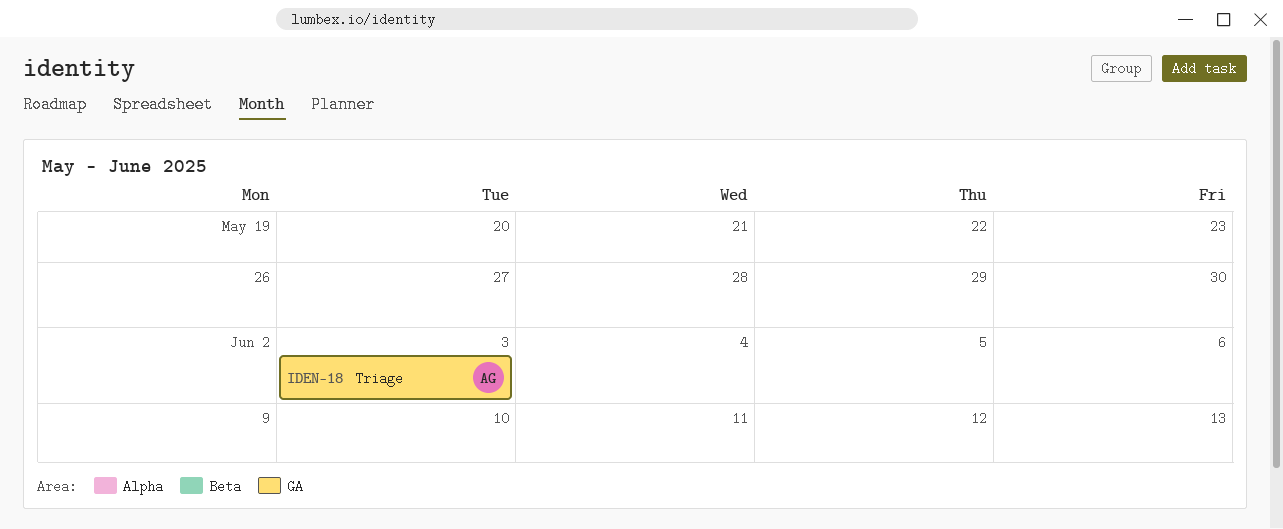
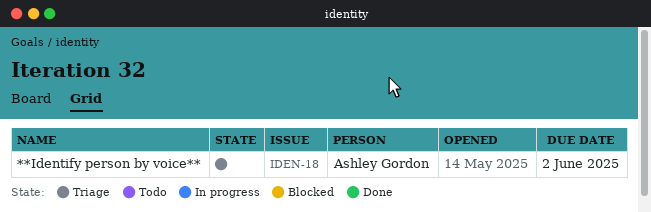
IDEN-18, due: Jun 3 -> Jun 2

